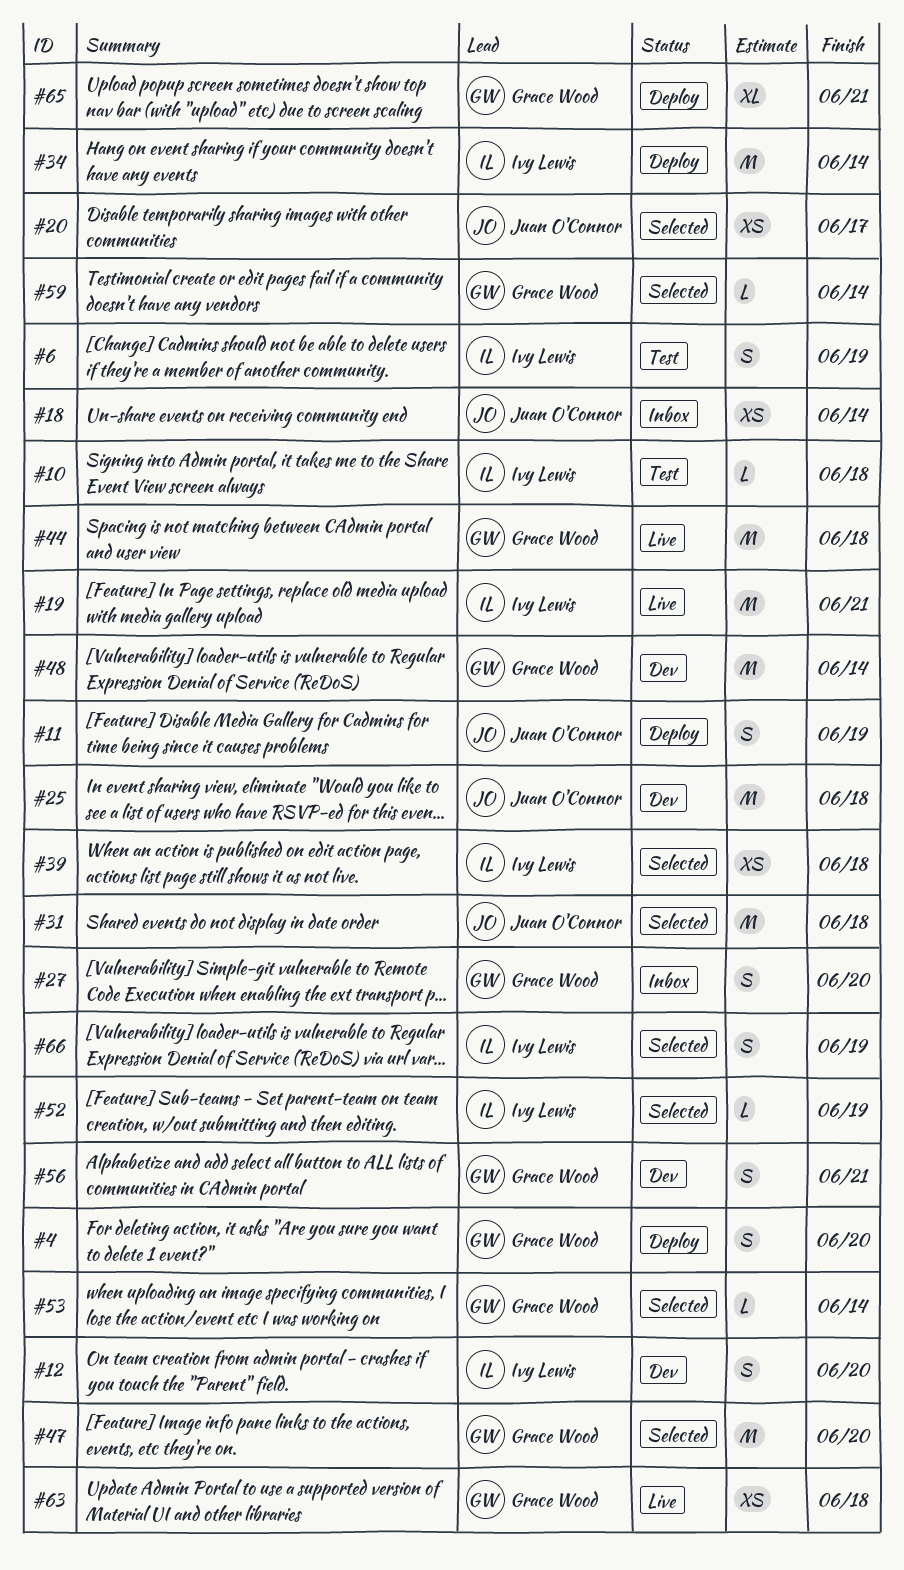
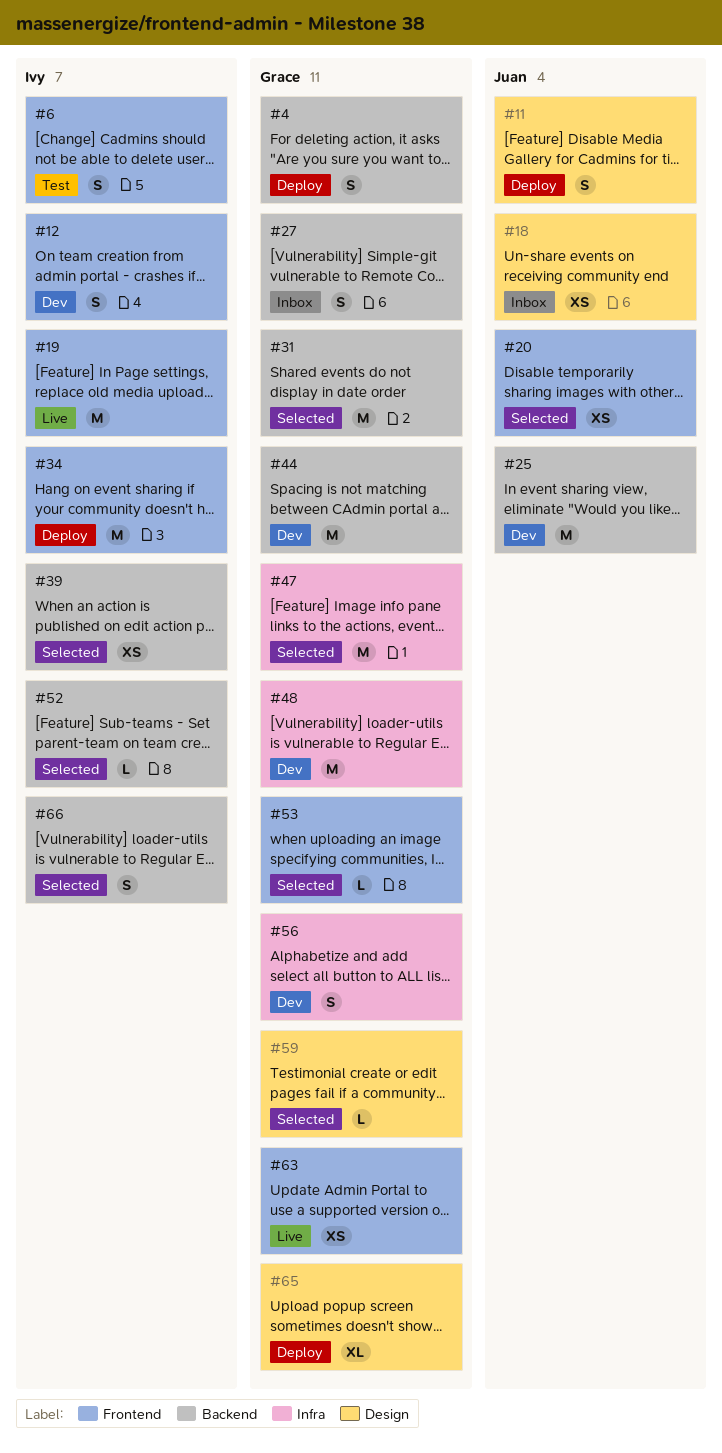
#10: present -> none
#31, owner: Juan O'Connor -> Grace Wood
#44, status: Live -> Dev

